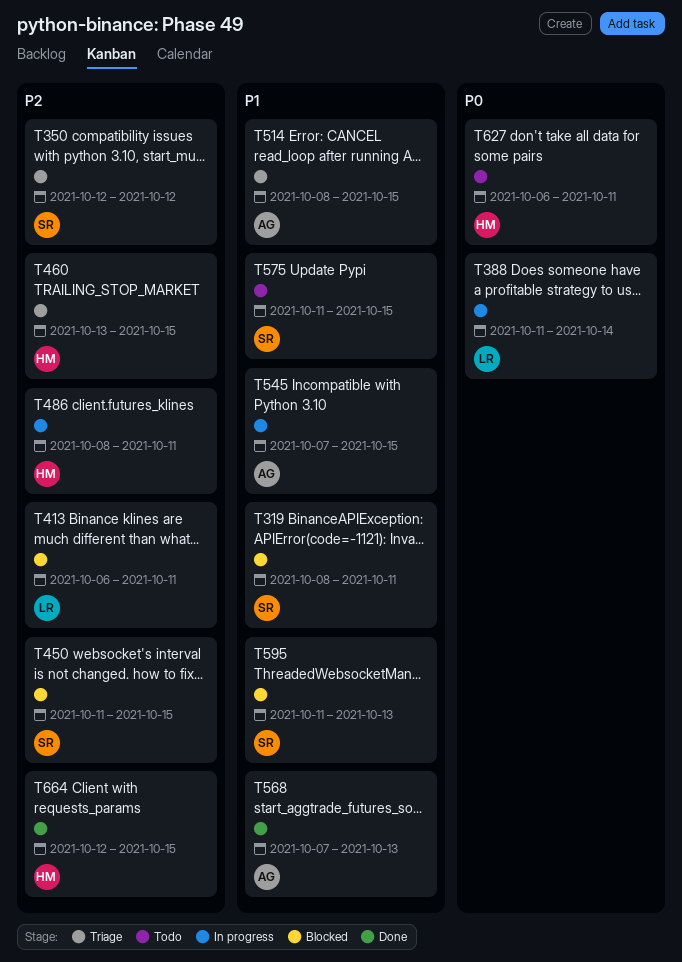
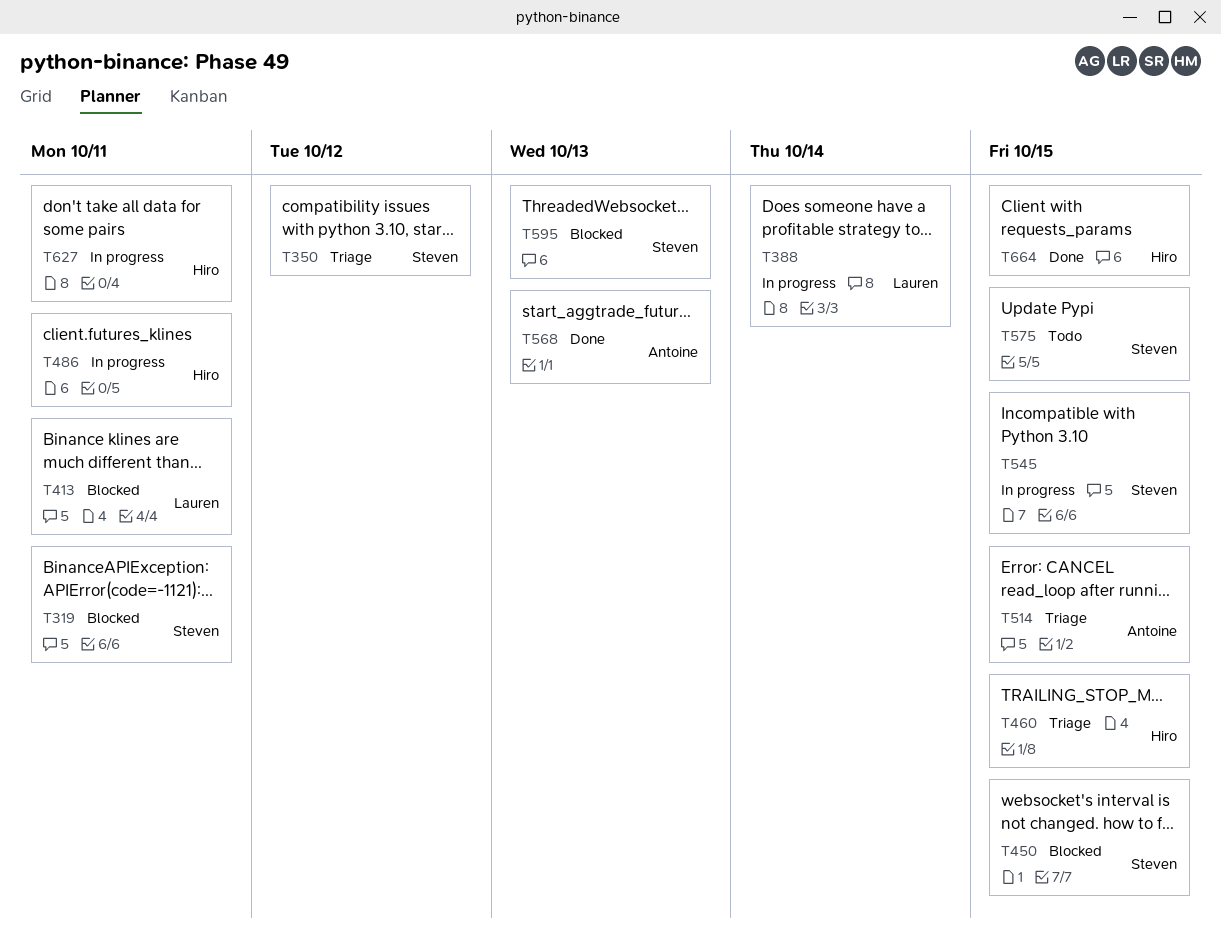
T545, owner: Antoine -> Steven
T627, status: Todo -> In progress

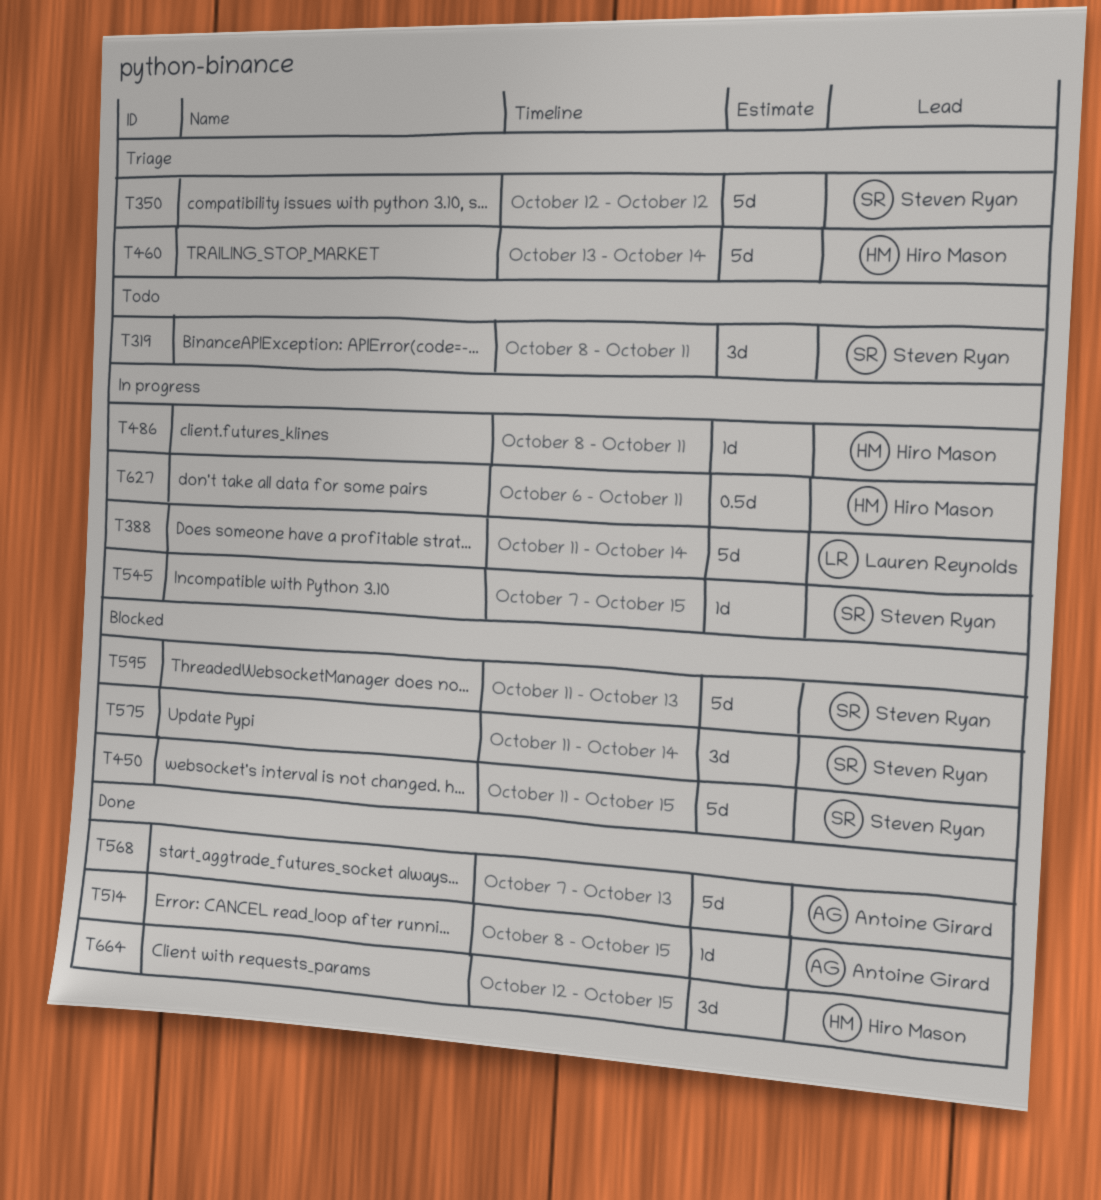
T319, status: Blocked -> Todo
T413: present -> none
T460, due: Oct 15 -> Oct 14
T514, status: Triage -> Done
T575, status: Todo -> Blocked
T575, due: Oct 15 -> Oct 14

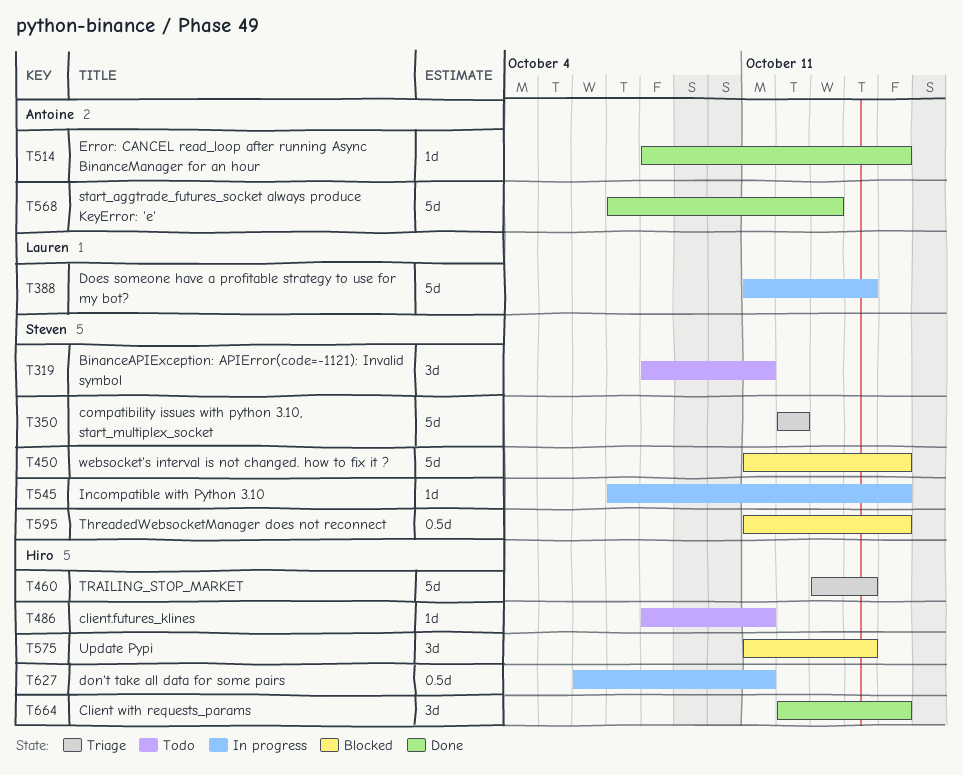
T486, status: In progress -> Todo
T575, owner: Steven Ryan -> Hiro Mason
T595, estimate: 5d -> 0.5d
T595, due: Oct 13 -> Oct 15

